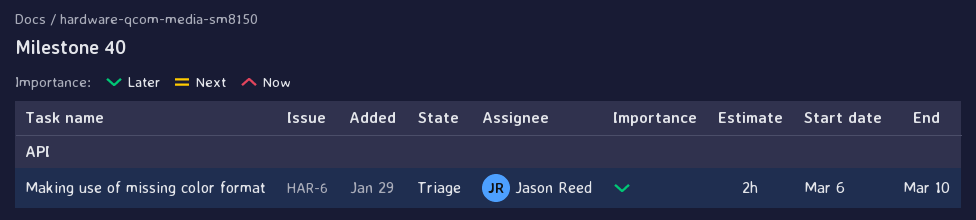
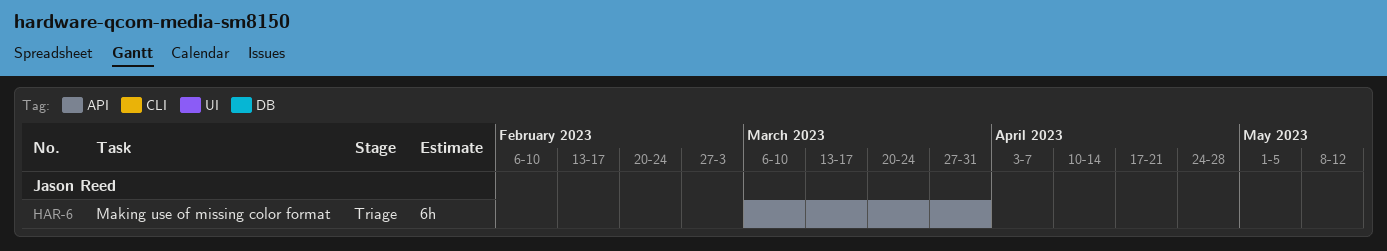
HAR-6, estimate: 2h -> 6h
HAR-6, due: Mar 10 -> Mar 31

